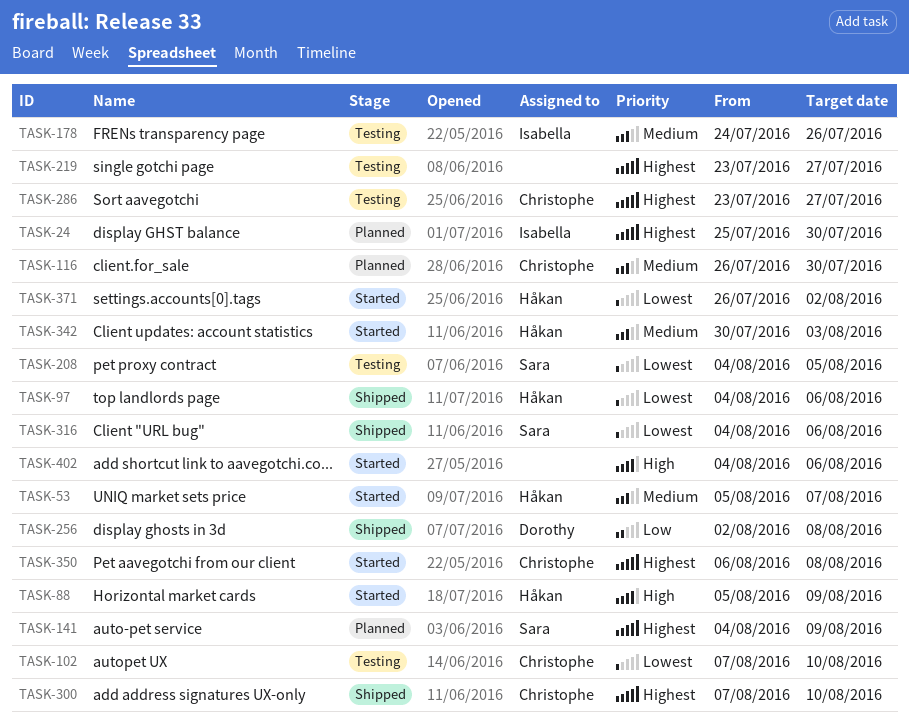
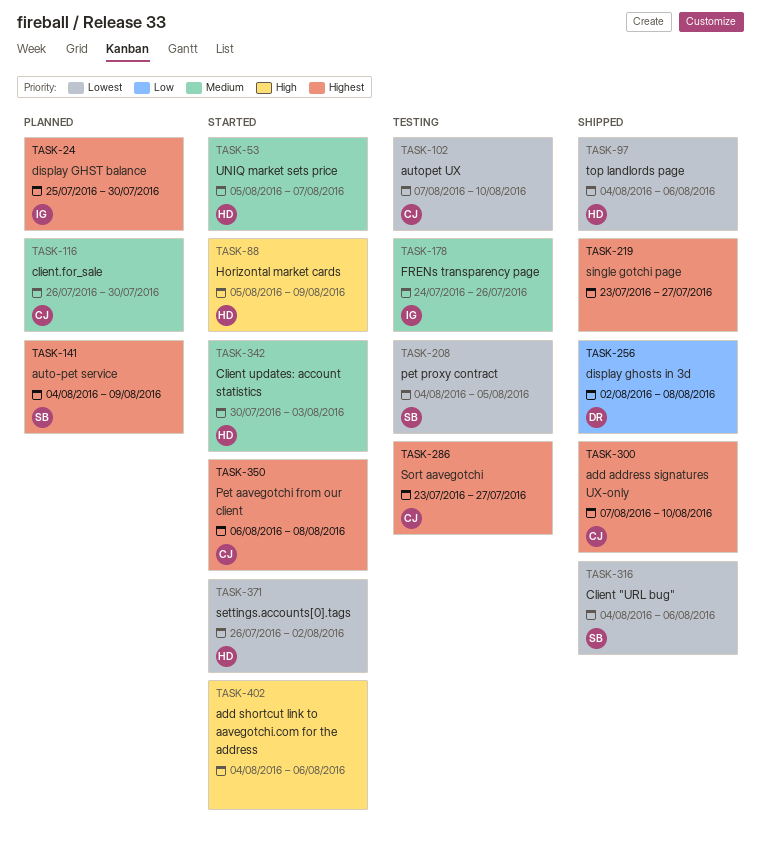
TASK-219, status: Testing -> Shipped

